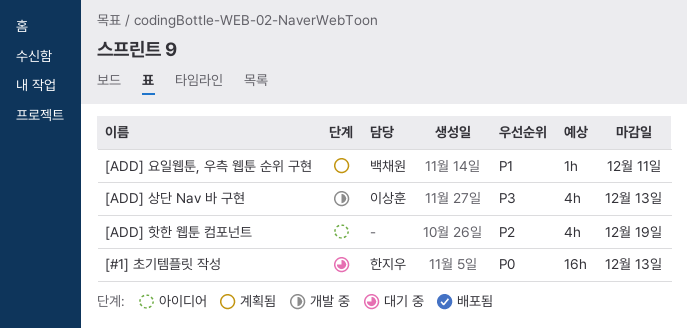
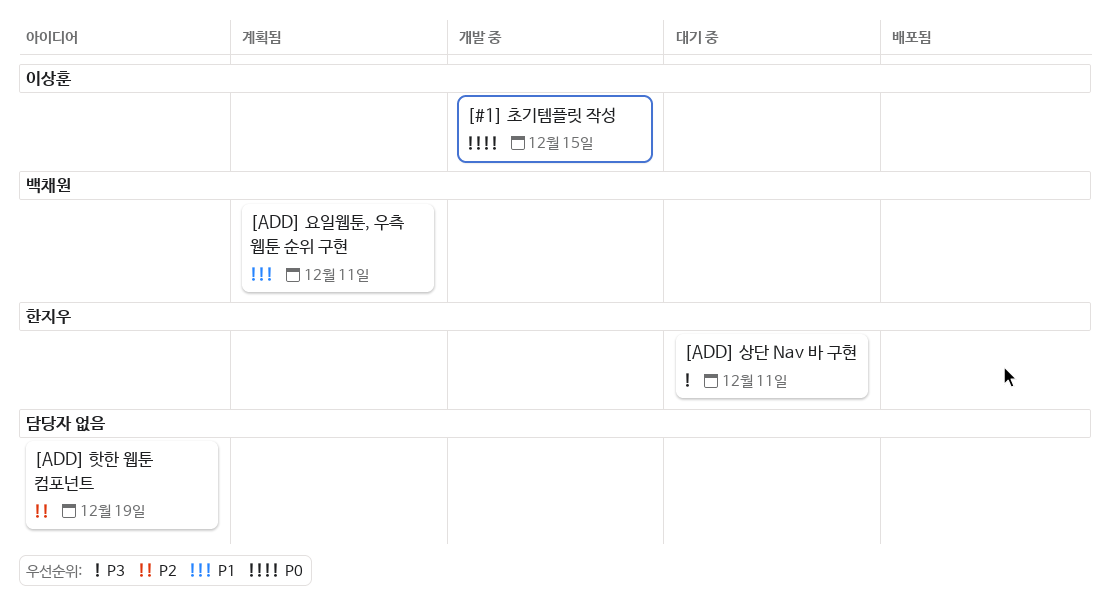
[#1] 초기템플릿 작성, status: 대기 중 -> 개발 중
[#1] 초기템플릿 작성, owner: 한지우 -> 이상훈
[#1] 초기템플릿 작성, due: Dec 13 -> Dec 15
[ADD] 상단 Nav 바 구현, status: 개발 중 -> 대기 중
[ADD] 상단 Nav 바 구현, owner: 이상훈 -> 한지우
[ADD] 상단 Nav 바 구현, due: Dec 13 -> Dec 11

